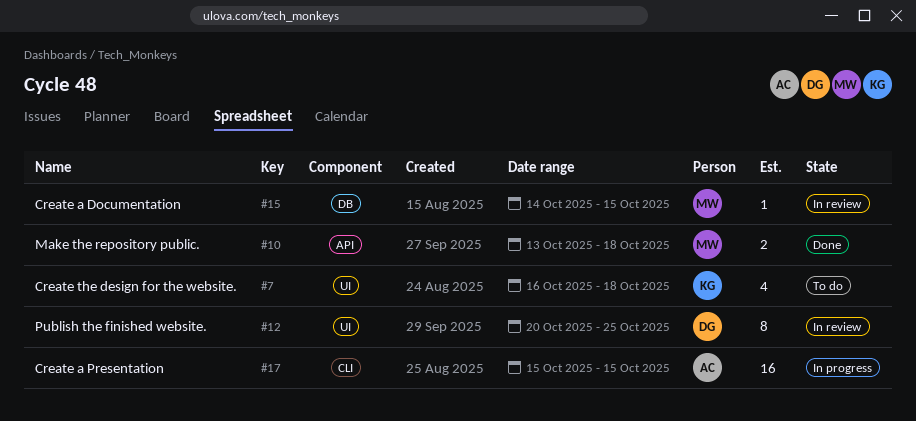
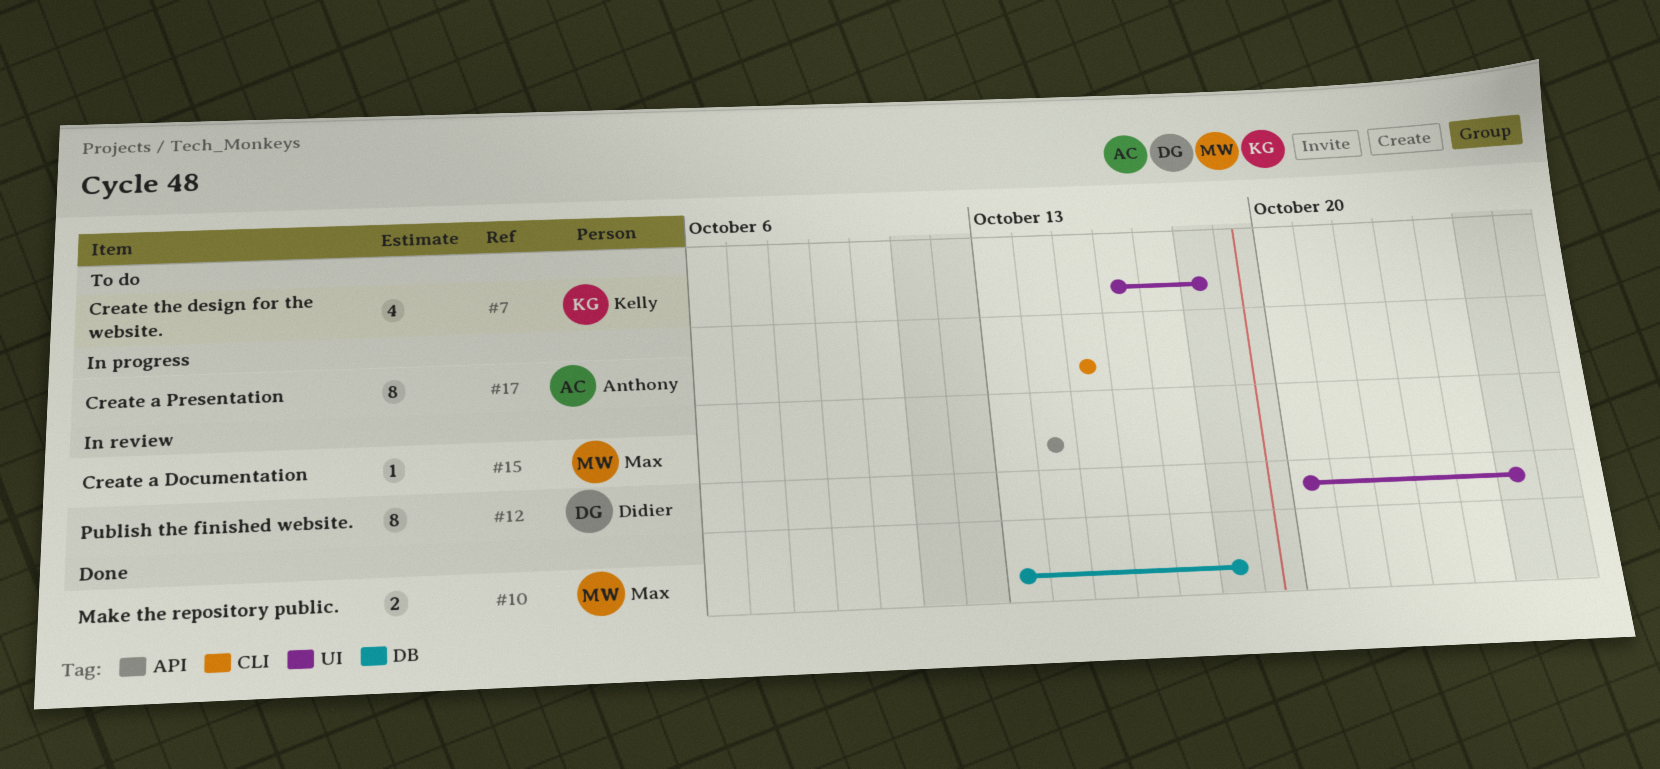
#10, label: API -> DB
#15, label: DB -> API
#15, due: Oct 15 -> Oct 14
#17, estimate: 16 -> 8

